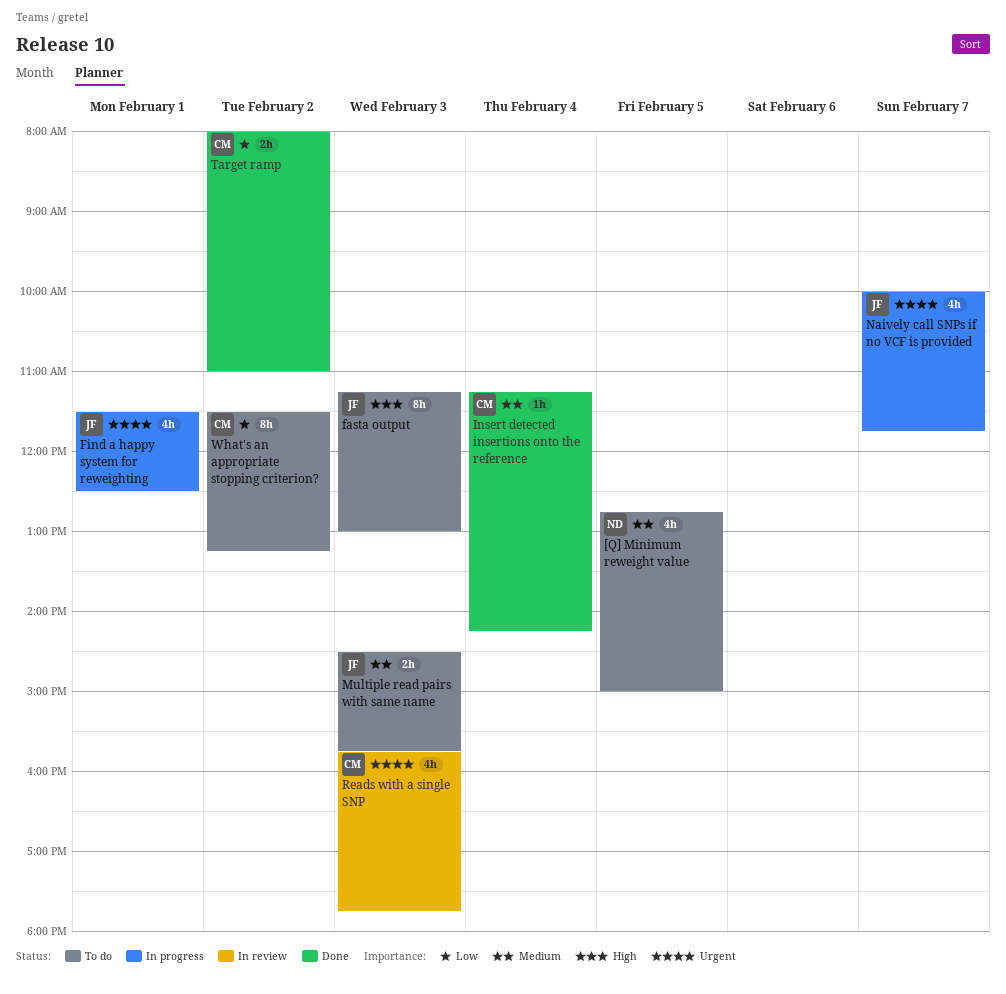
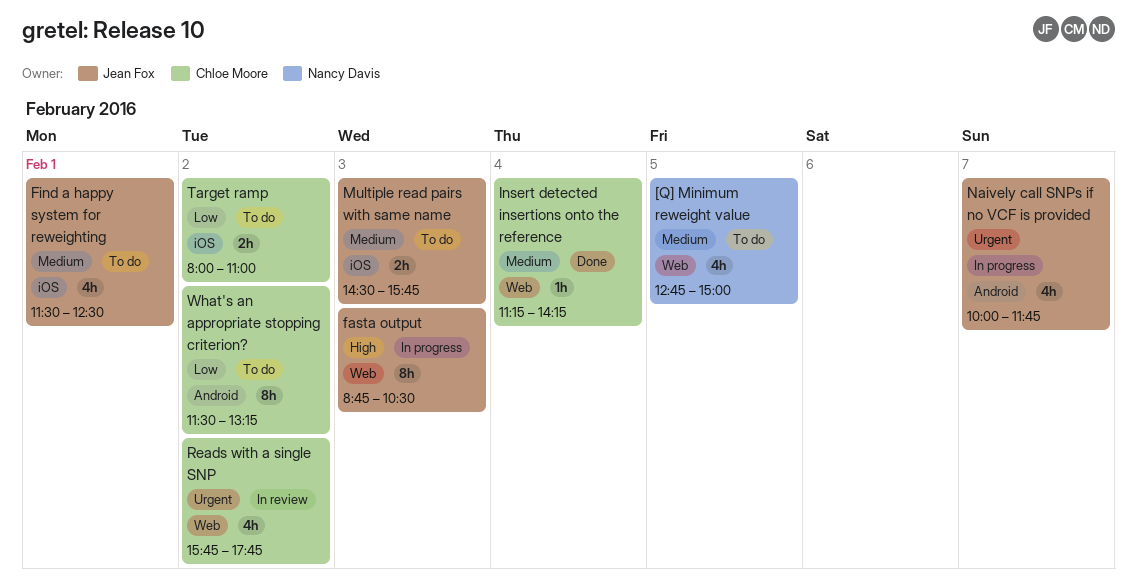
fasta output, status: To do -> In progress
fasta output, begins: 11:15 -> 08:45
fasta output, ends: 13:00 -> 10:30
Find a happy system for reweighting, status: In progress -> To do
Find a happy system for reweighting, priority: Urgent -> Medium
Reads with a single SNP, day: Feb 3 -> Feb 2
Target ramp, status: Done -> To do

